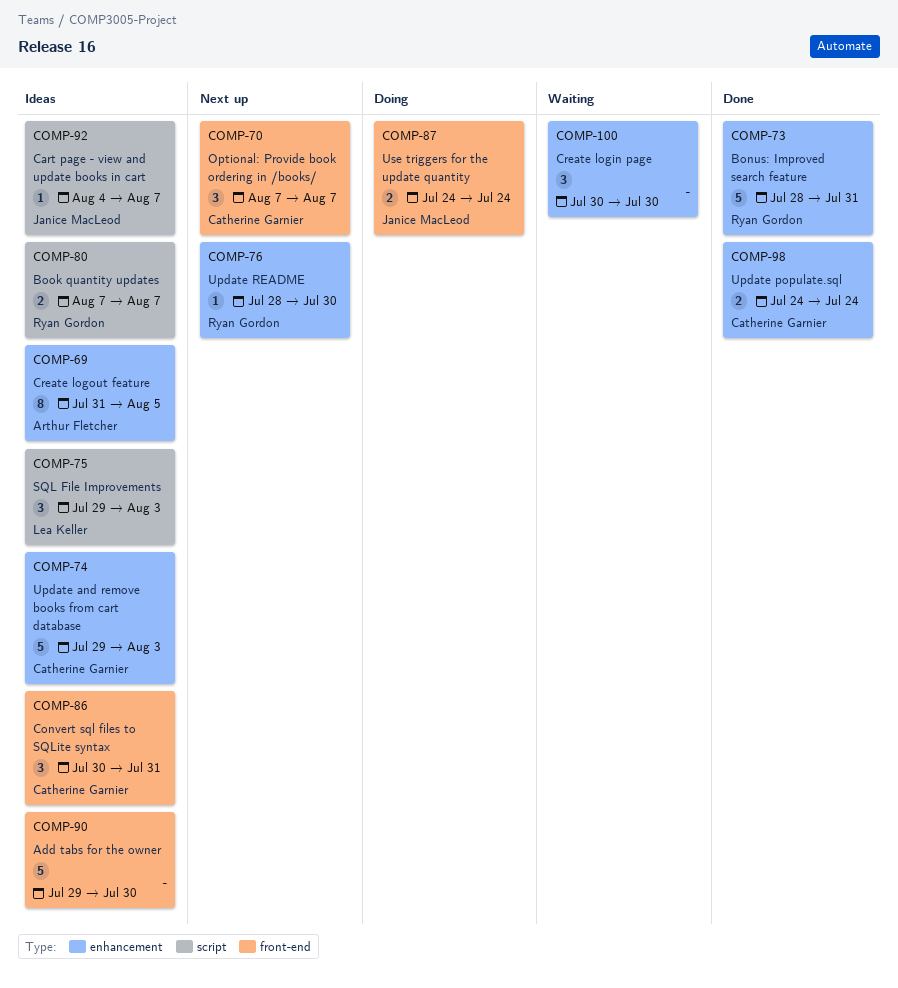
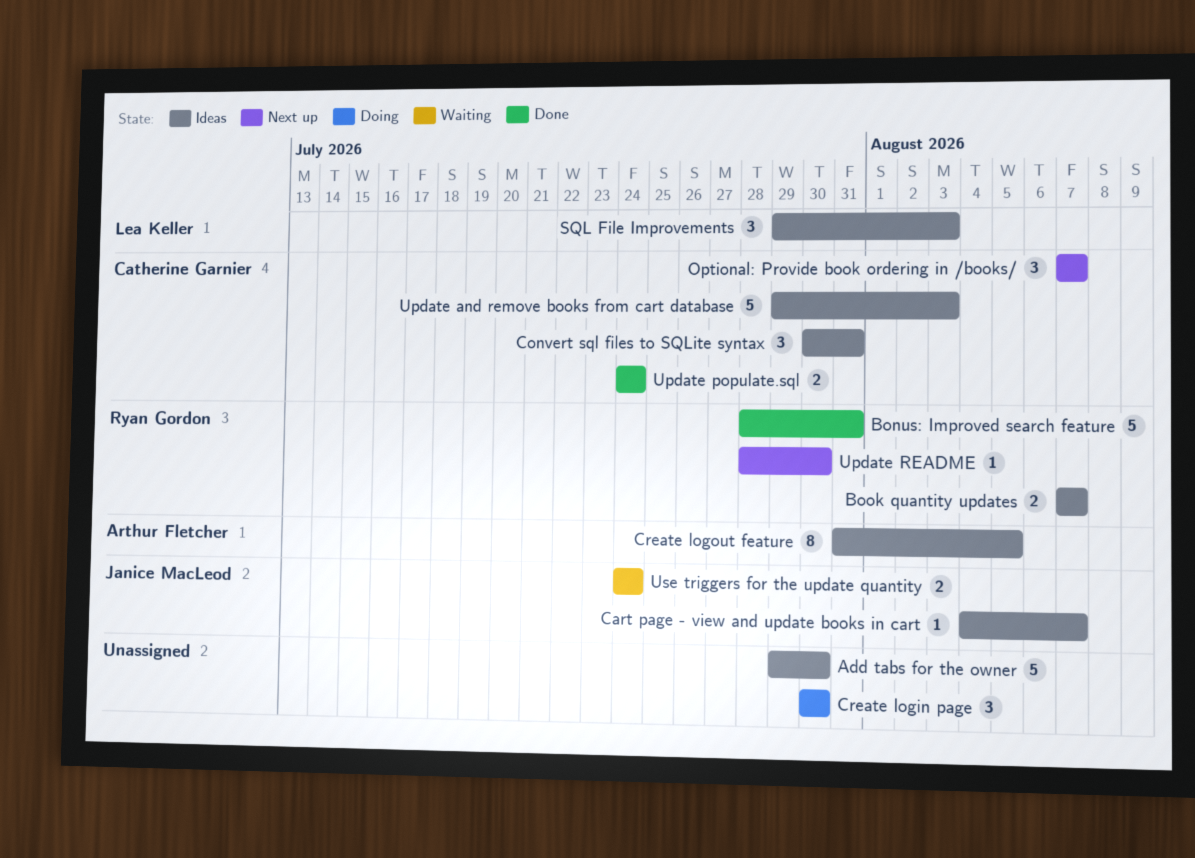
Create login page, status: Waiting -> Doing
Use triggers for the update quantity, status: Doing -> Waiting

